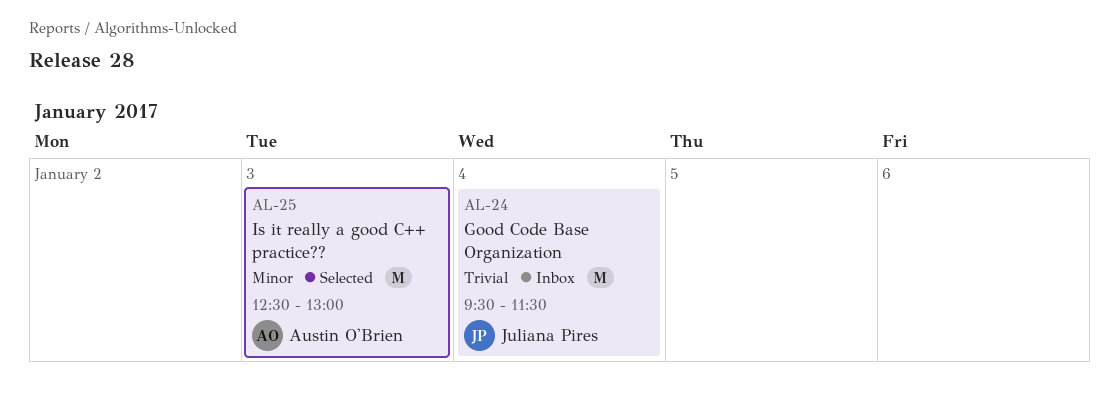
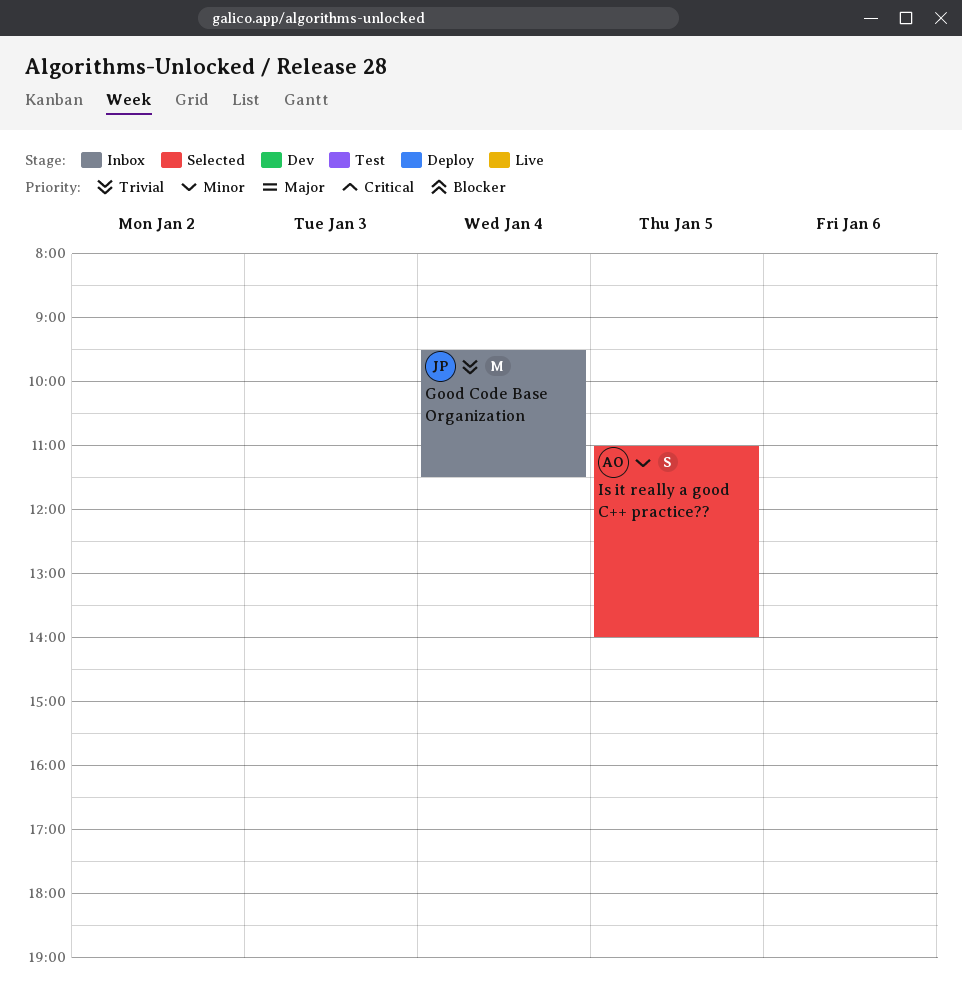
Is it really a good C++ practice??, estimate: M -> S
Is it really a good C++ practice??, day: Jan 3 -> Jan 5
Is it really a good C++ practice??, begins: 12:30 -> 11:00
Is it really a good C++ practice??, ends: 13:00 -> 14:00

